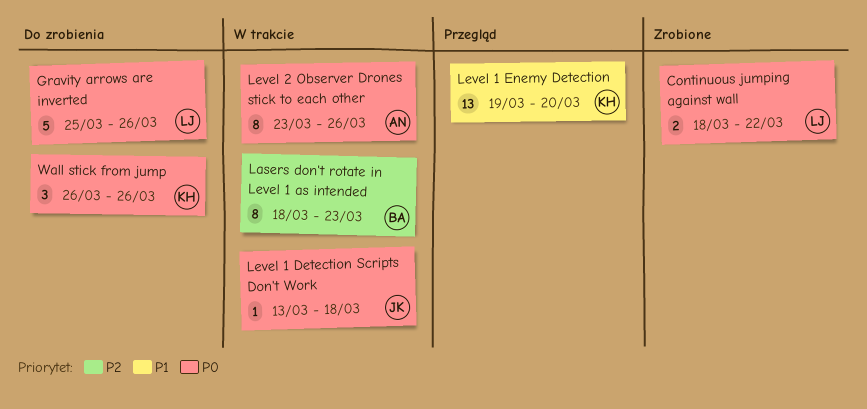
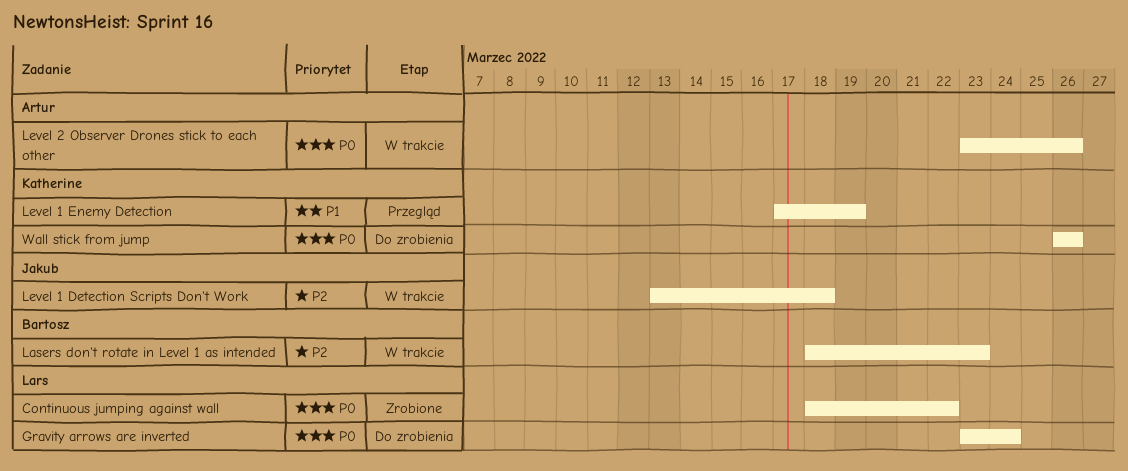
Gravity arrows are inverted, start: Mar 25 -> Mar 23
Gravity arrows are inverted, due: Mar 26 -> Mar 24
Level 1 Detection Scripts Don't Work, priority: P0 -> P2
Level 1 Enemy Detection, start: Mar 19 -> Mar 17
Level 1 Enemy Detection, due: Mar 20 -> Mar 19

